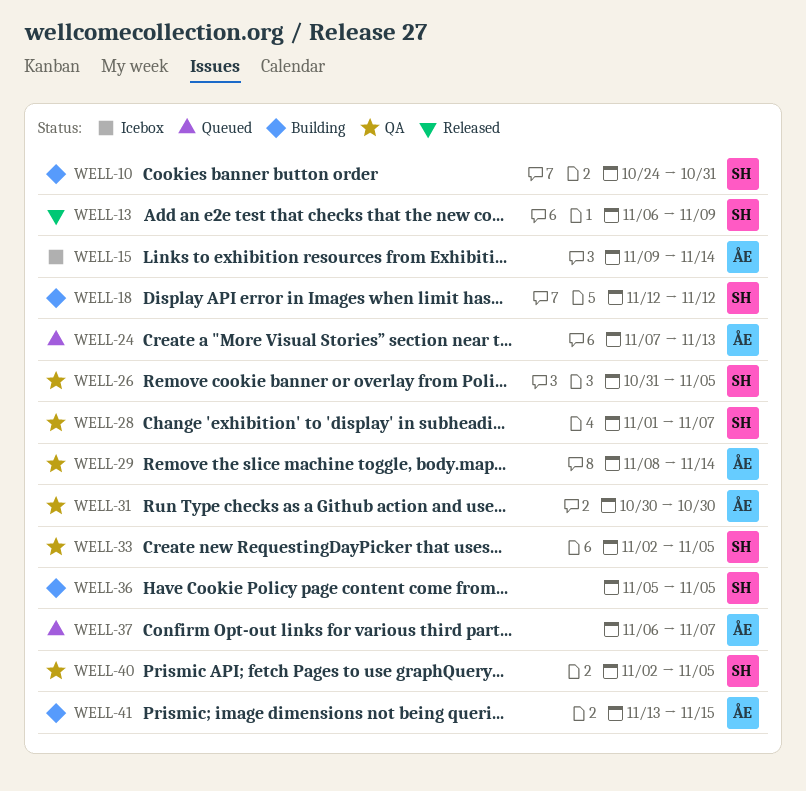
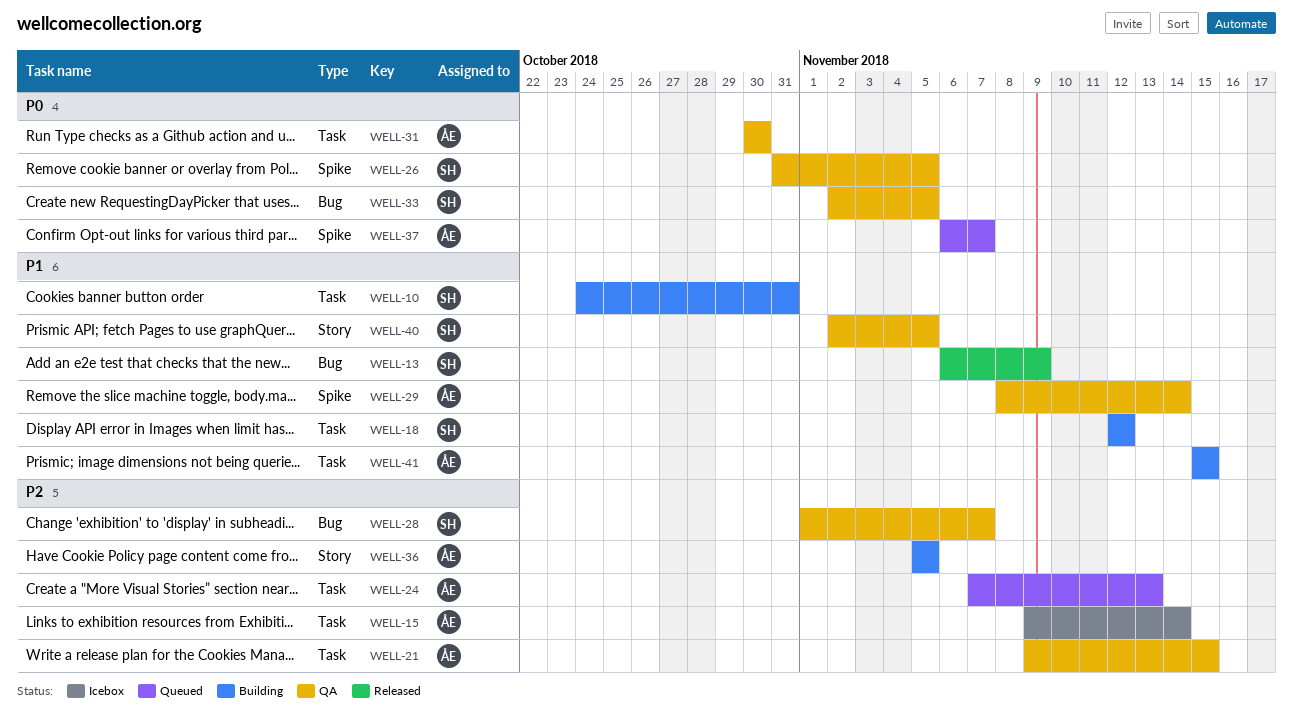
WELL-21: none -> present
WELL-36, owner: SH -> ÅE
WELL-41, start: Nov 13 -> Nov 15

